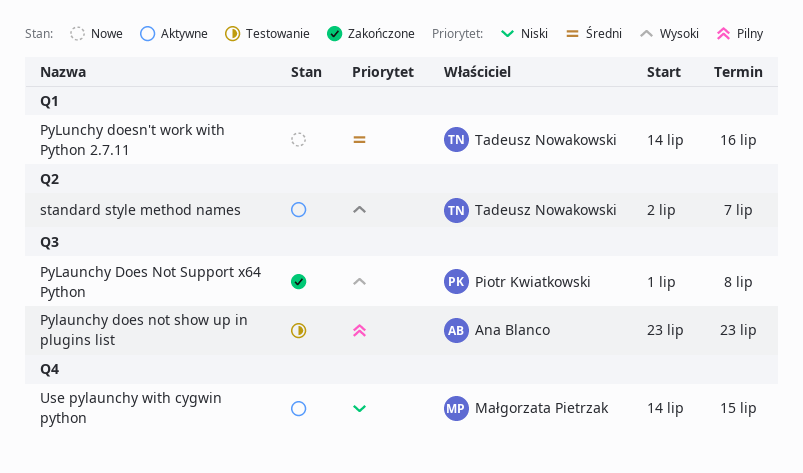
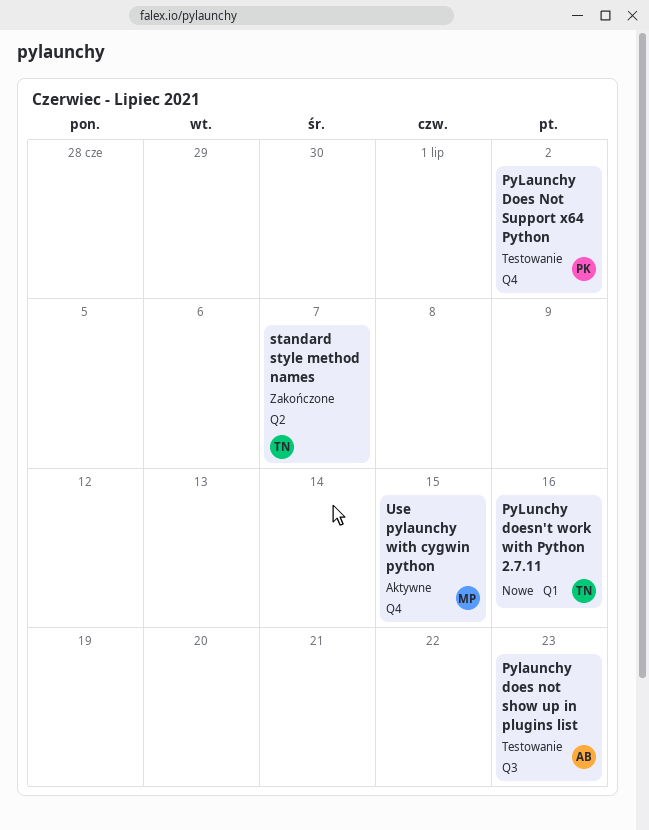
PyLaunchy Does Not Support x64 Python, status: Zakończone -> Testowanie
PyLaunchy Does Not Support x64 Python, label: Q3 -> Q4
PyLaunchy Does Not Support x64 Python, due: Jul 8 -> Jul 2
standard style method names, status: Aktywne -> Zakończone

